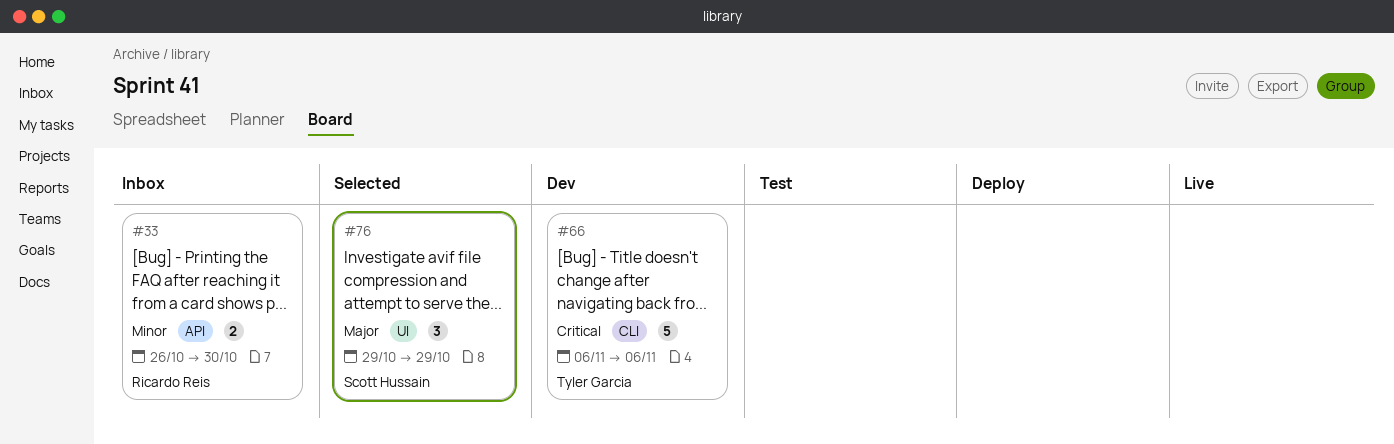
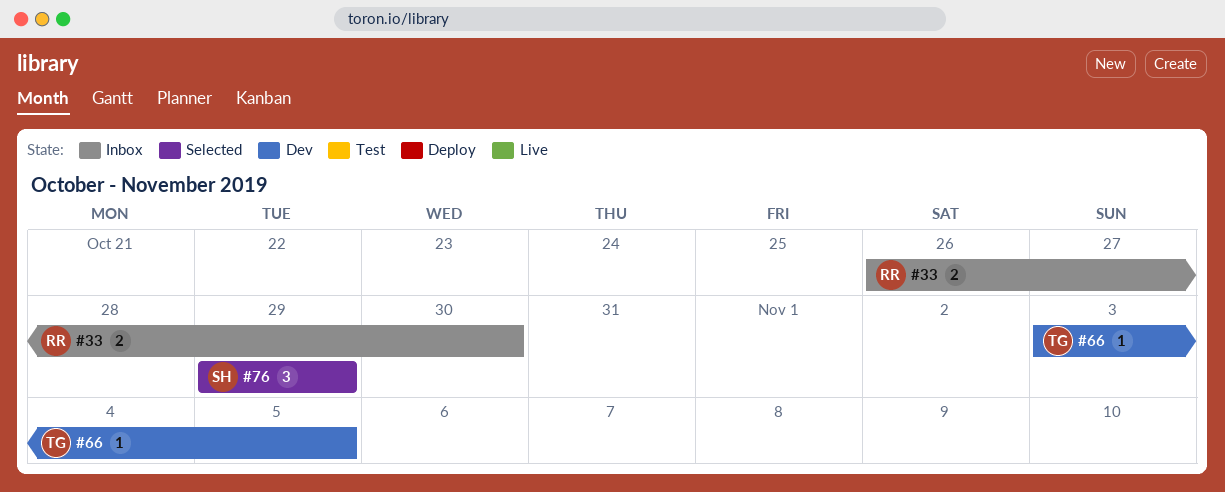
#66, estimate: 5 -> 1
#66, start: Nov 6 -> Nov 3
#66, due: Nov 6 -> Nov 5

